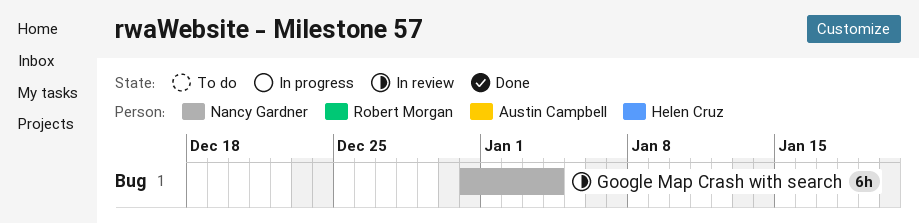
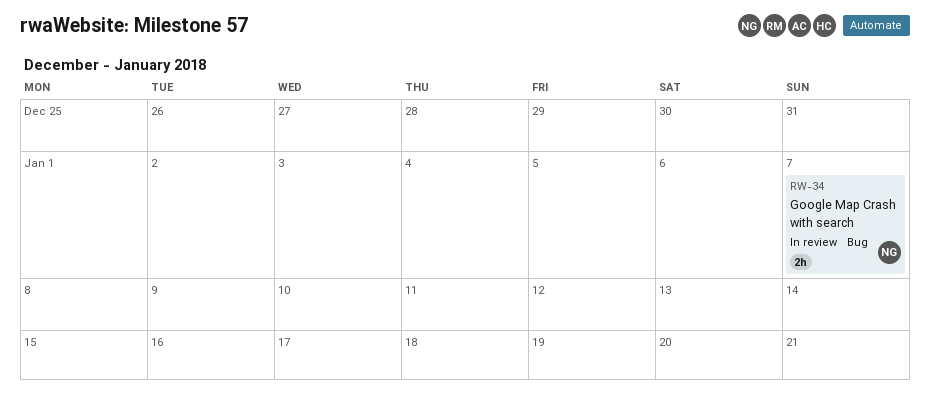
Google Map Crash with search, estimate: 6h -> 2h
Google Map Crash with search, due: Jan 4 -> Jan 7

